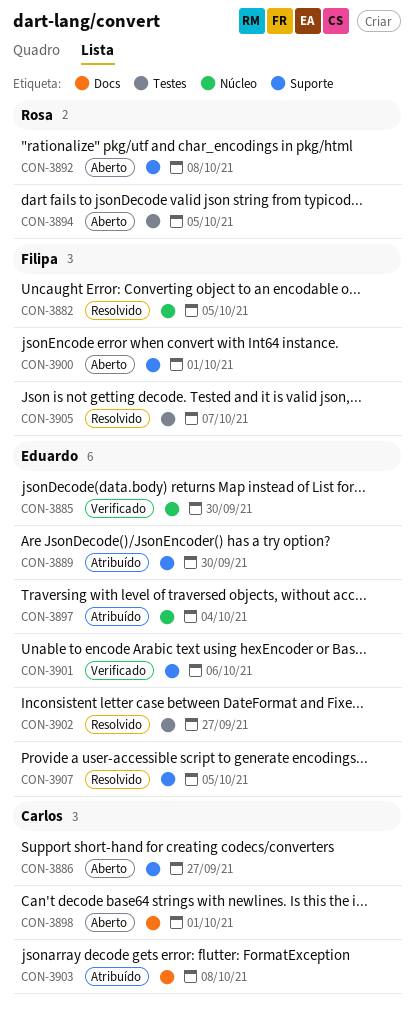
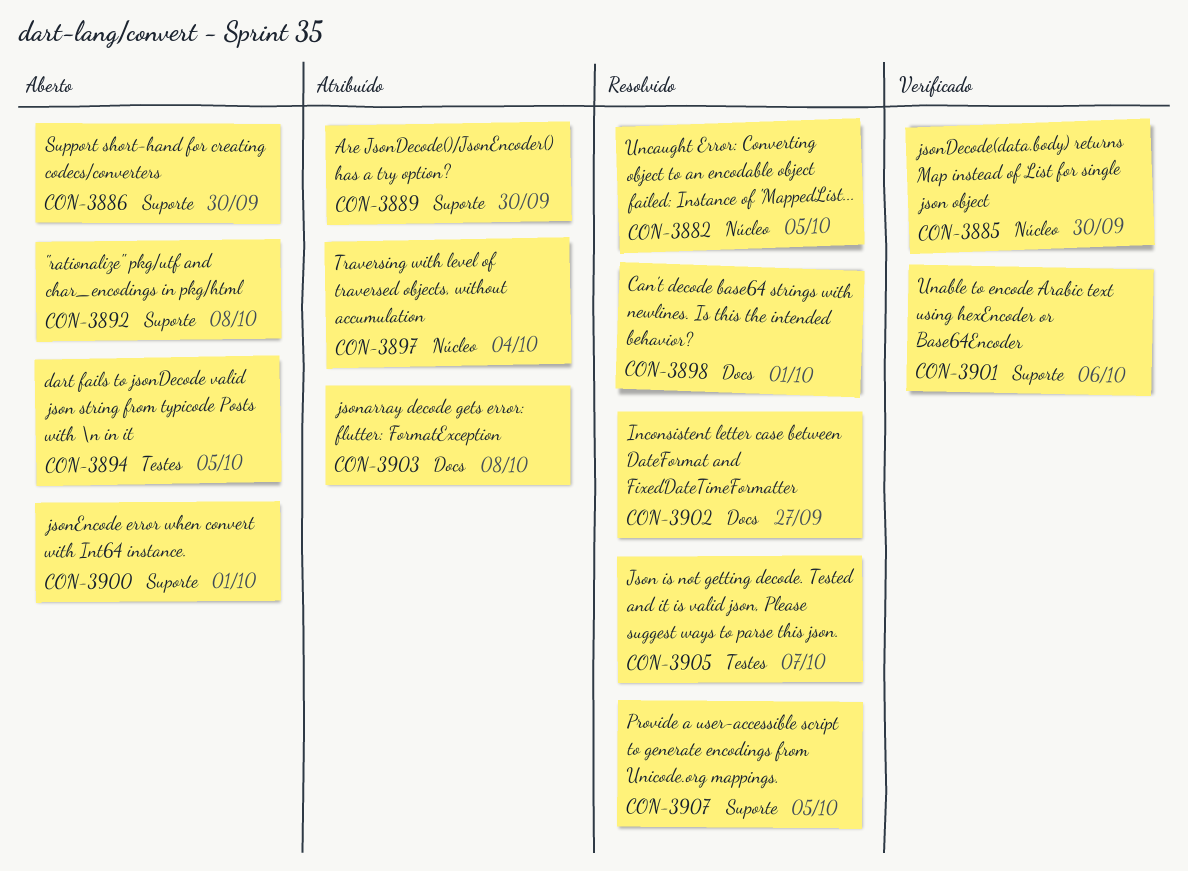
CON-3886, due: Sep 27 -> Sep 30
CON-3898, status: Aberto -> Resolvido
CON-3902, label: Testes -> Docs

